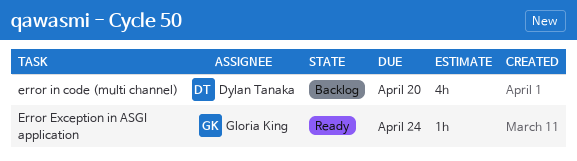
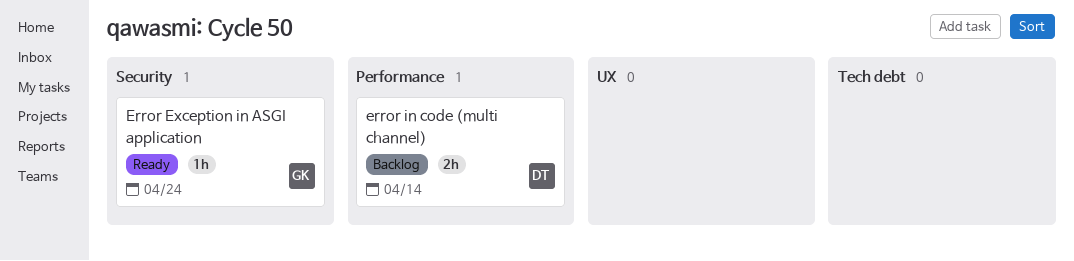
error in code (multi channel), estimate: 4h -> 2h
error in code (multi channel), due: Apr 20 -> Apr 14

